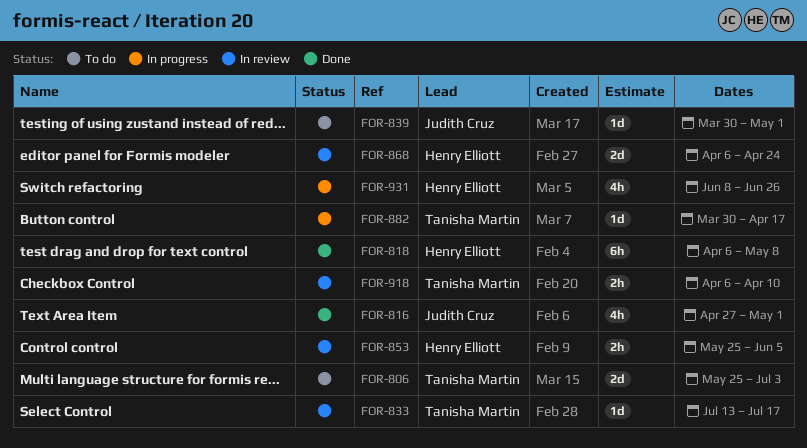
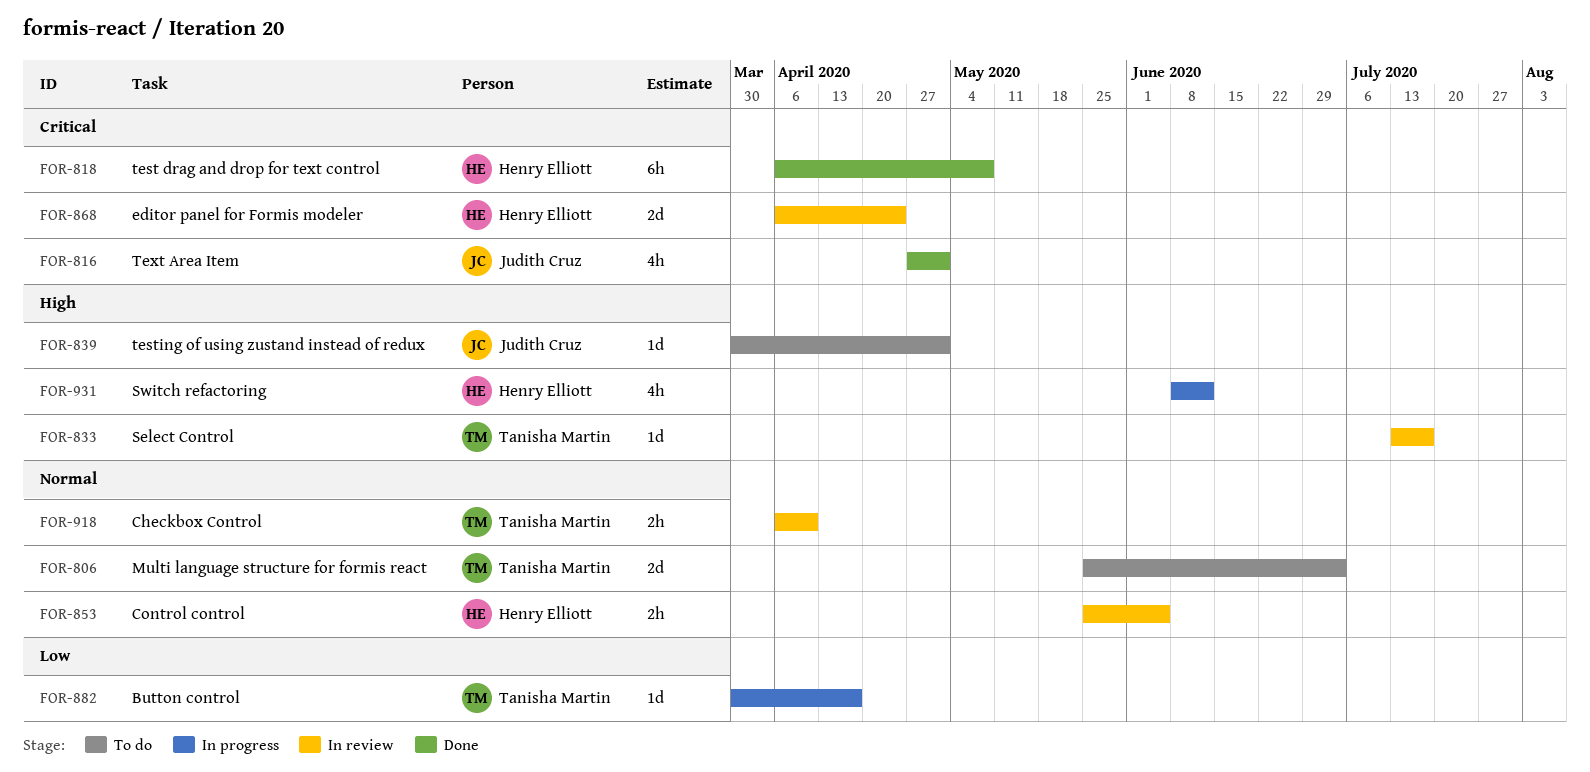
FOR-931, due: Jun 26 -> Jun 12

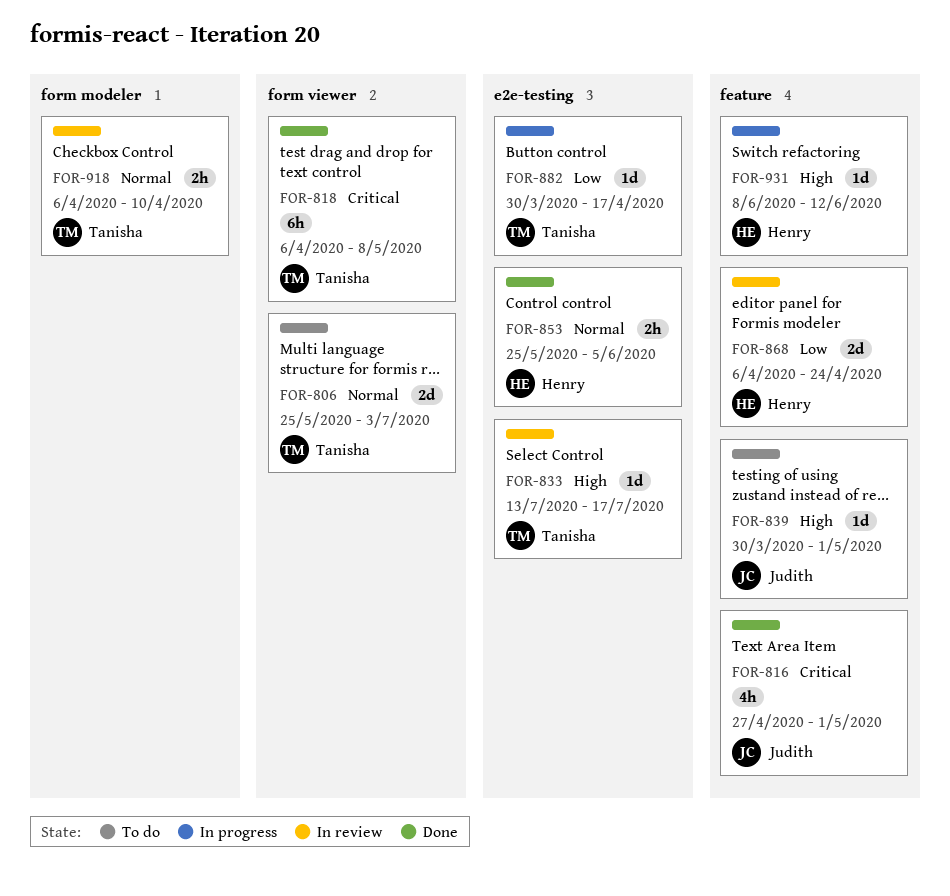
FOR-818, owner: Henry Elliott -> Tanisha Martin
FOR-853, status: In review -> Done
FOR-868, priority: Critical -> Low
FOR-931, estimate: 4h -> 1d

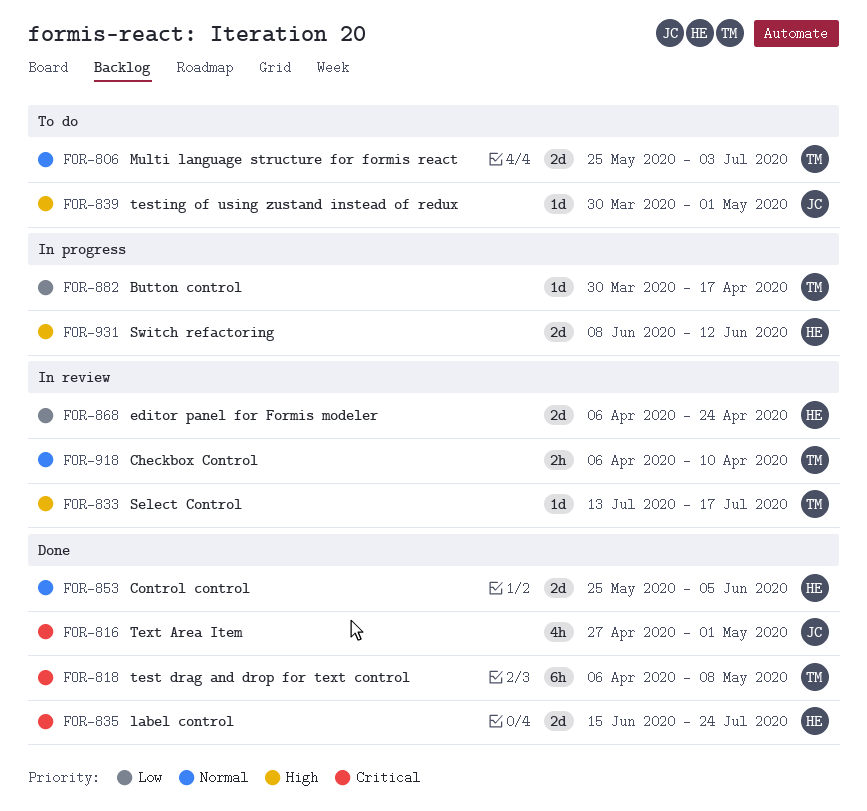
FOR-835: none -> present
FOR-853, estimate: 2h -> 2d
FOR-931, estimate: 1d -> 2d

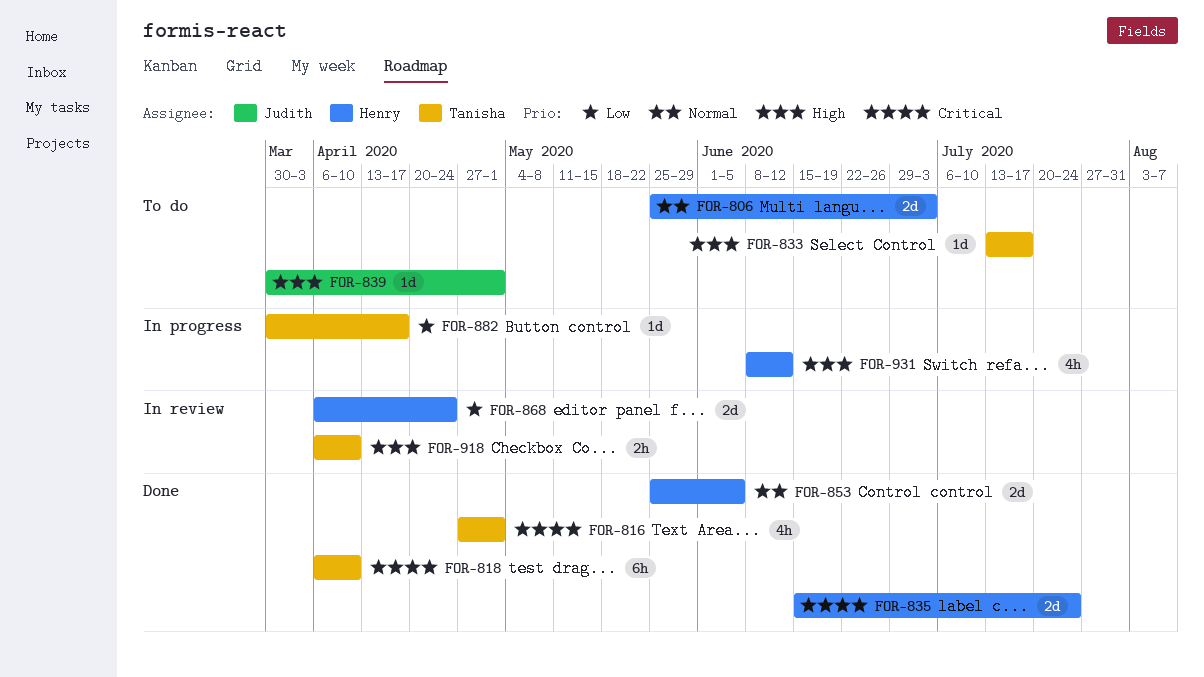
FOR-806, owner: Tanisha -> Henry
FOR-816, owner: Judith -> Tanisha
FOR-818, due: May 8 -> Apr 10
FOR-833, status: In review -> To do
FOR-918, priority: Normal -> High
FOR-931, estimate: 2d -> 4h

